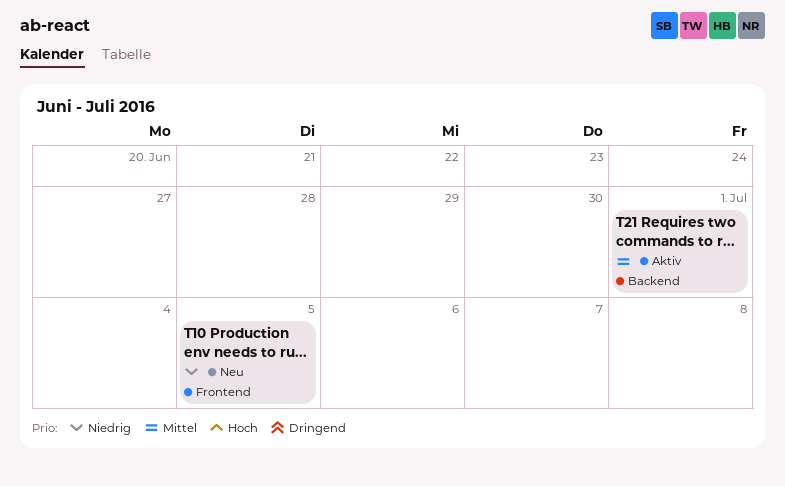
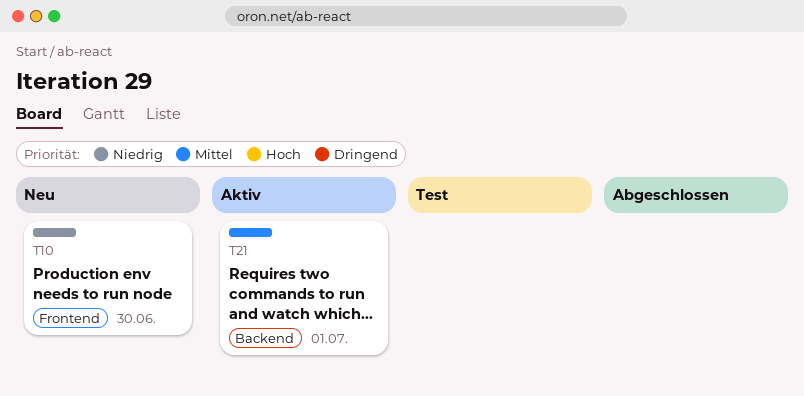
T10, due: Jul 5 -> Jun 30

